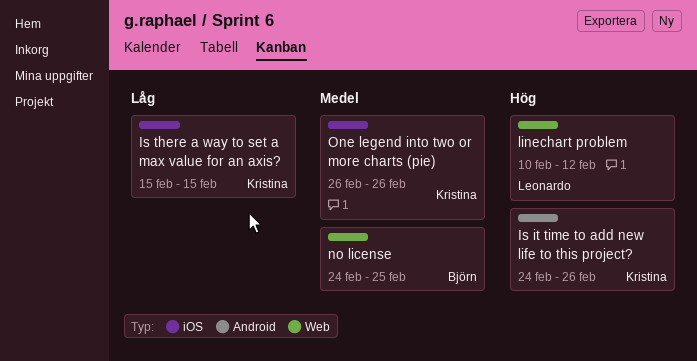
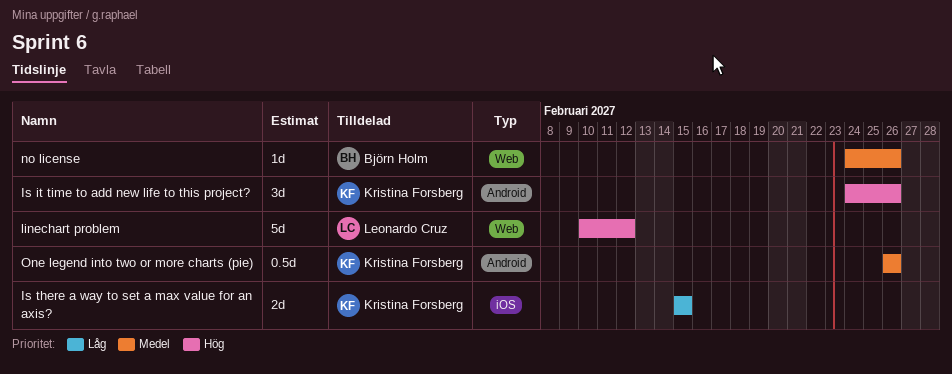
no license, due: Feb 25 -> Feb 26
One legend into two or more charts (pie), label: iOS -> Android

